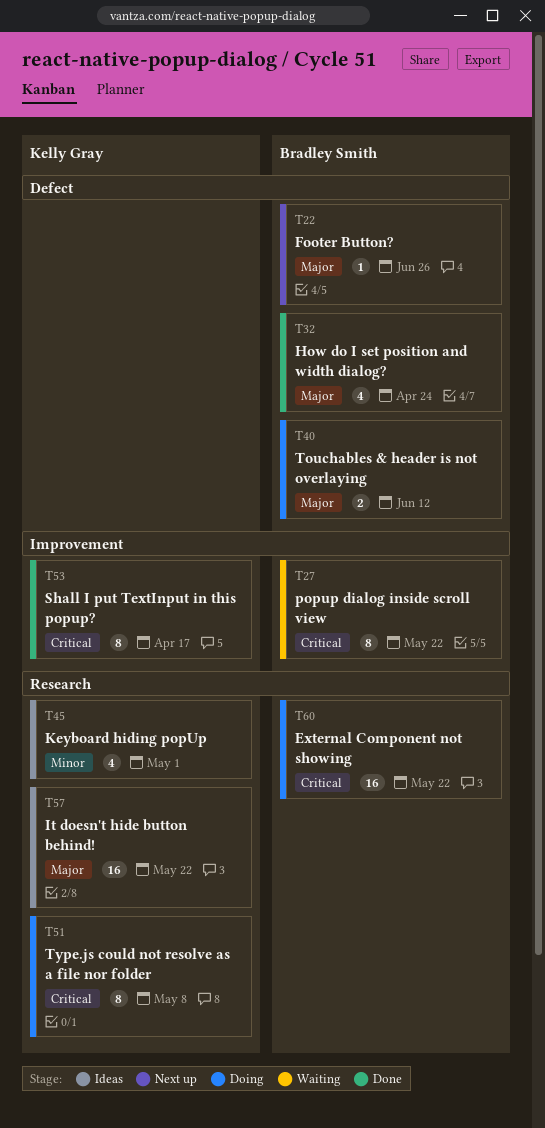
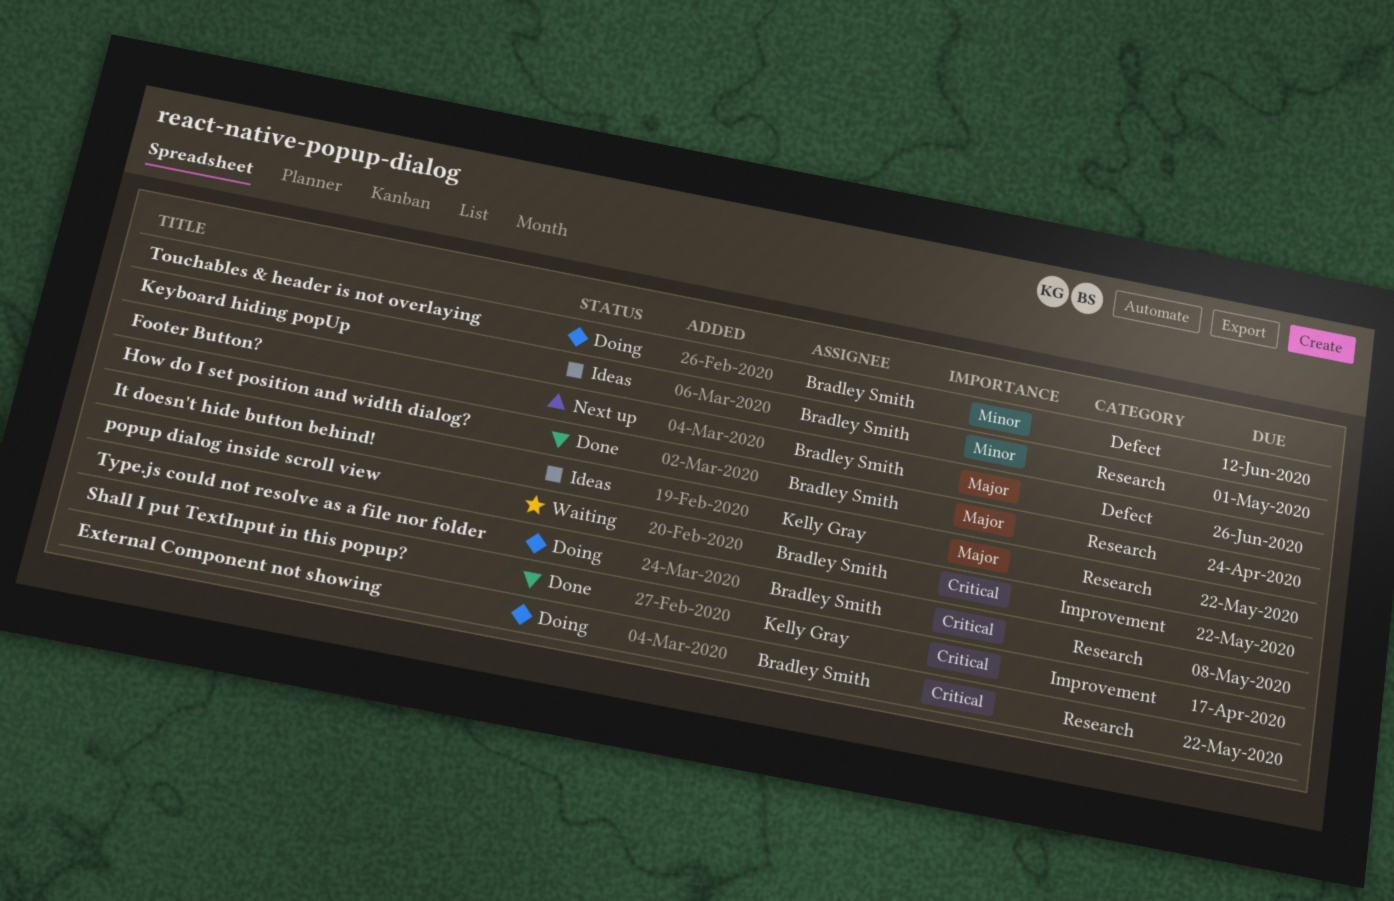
How do I set position and width dialog?, label: Defect -> Research
Keyboard hiding popUp, owner: Kelly Gray -> Bradley Smith
Touchables & header is not overlaying, priority: Major -> Minor
Type.js could not resolve as a file nor folder, owner: Kelly Gray -> Bradley Smith

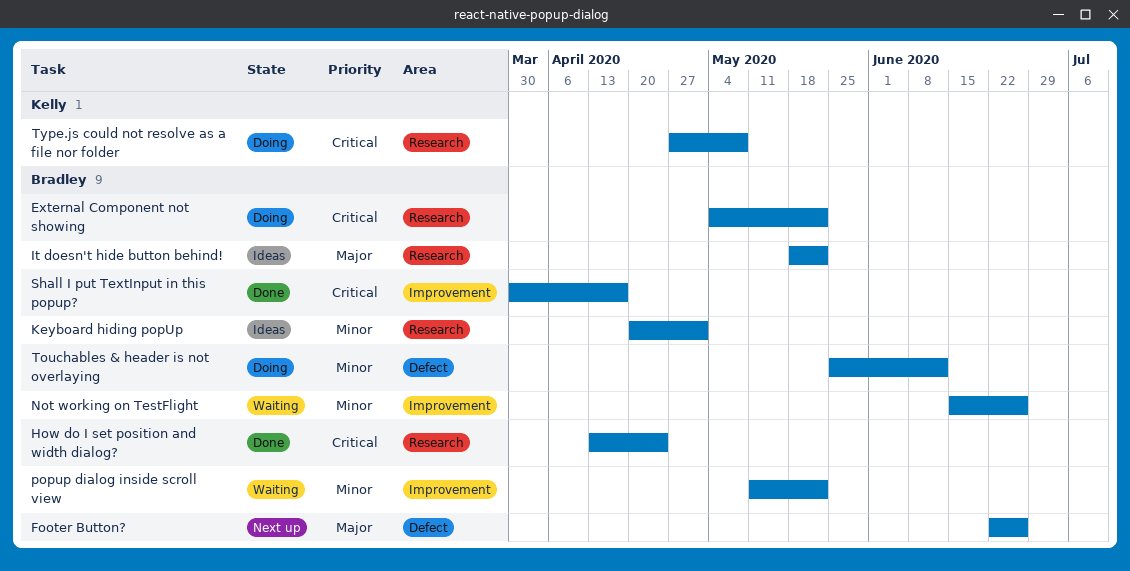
How do I set position and width dialog?, priority: Major -> Critical
It doesn't hide button behind!, owner: Kelly Gray -> Bradley Smith
Not working on TestFlight: none -> present
popup dialog inside scroll view, priority: Critical -> Minor
Shall I put TextInput in this popup?, owner: Kelly Gray -> Bradley Smith
Type.js could not resolve as a file nor folder, owner: Bradley Smith -> Kelly Gray

